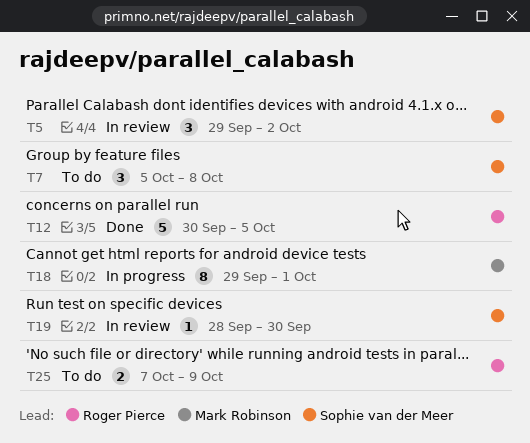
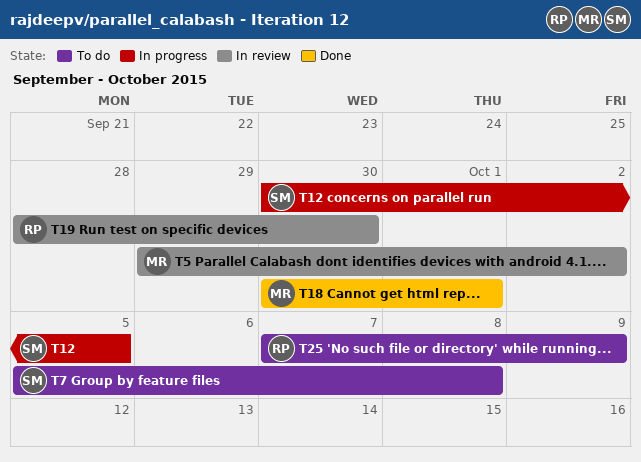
T5, owner: Sophie van der Meer -> Mark Robinson
T12, status: Done -> In progress
T12, owner: Roger Pierce -> Sophie van der Meer
T18, status: In progress -> Done
T18, start: Sep 29 -> Sep 30
T19, owner: Sophie van der Meer -> Roger Pierce

